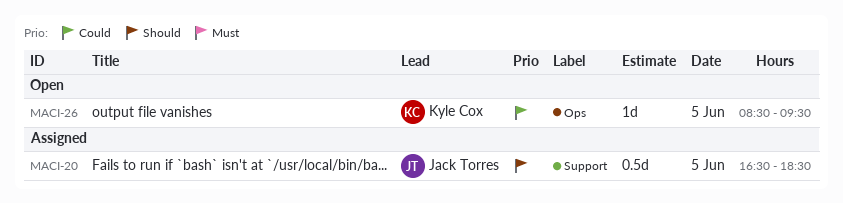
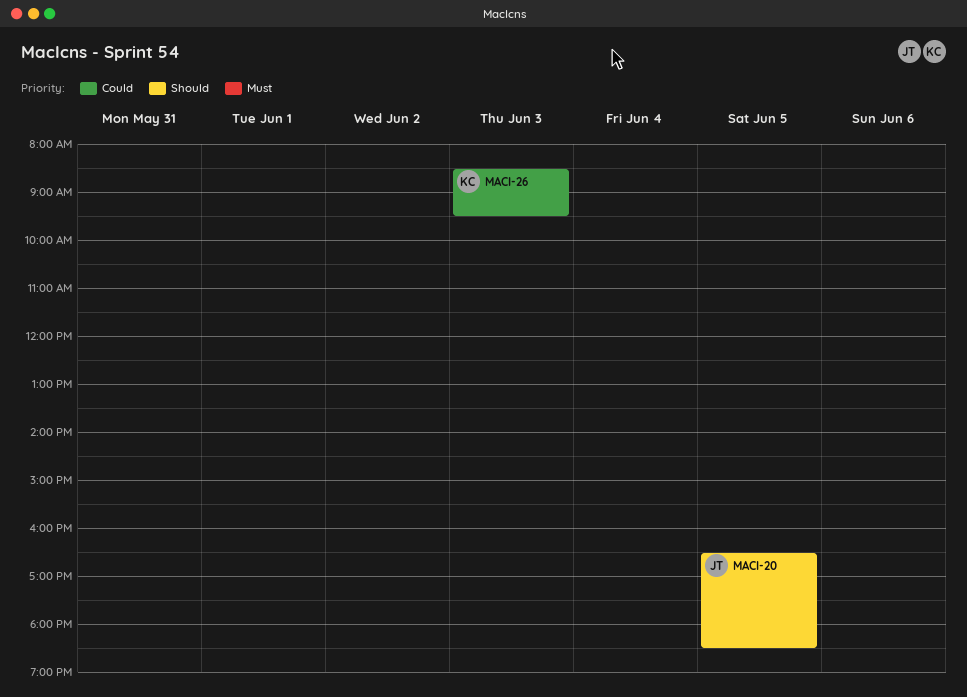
MACI-26, day: Jun 5 -> Jun 3

